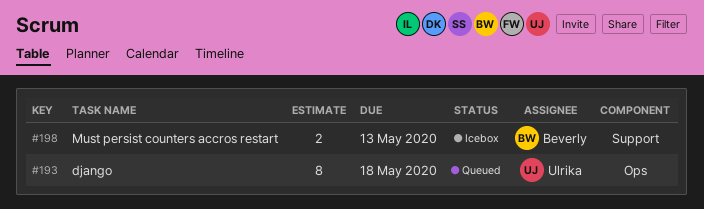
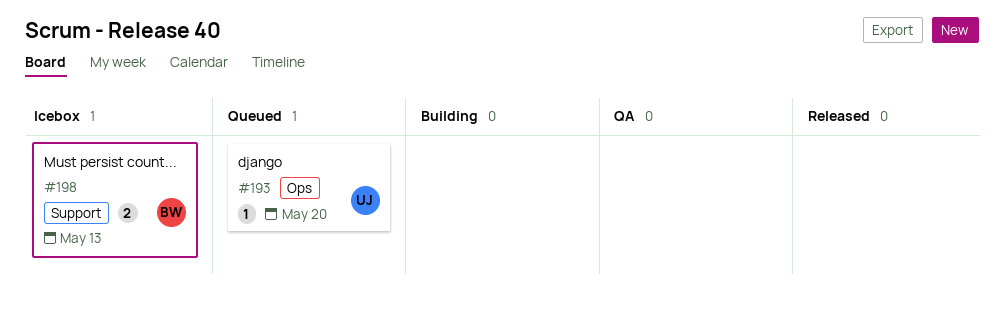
#193, estimate: 8 -> 1
#193, due: May 18 -> May 20

